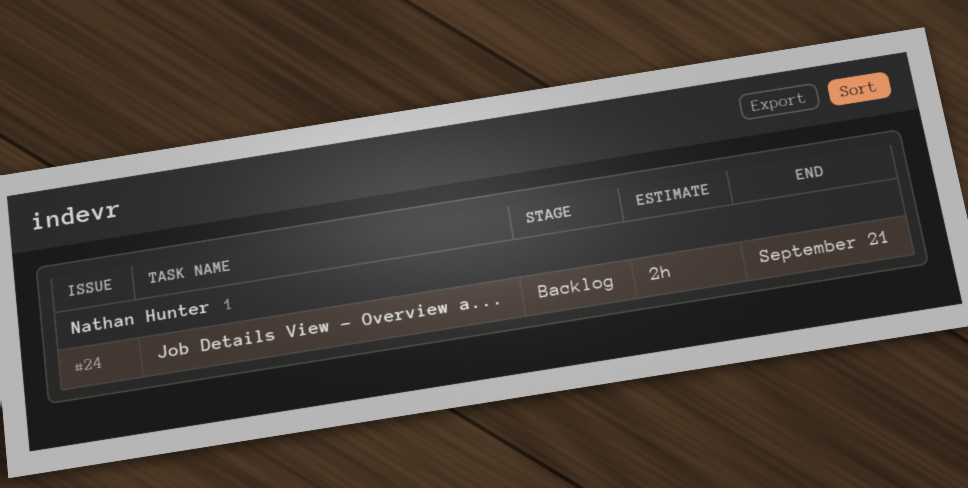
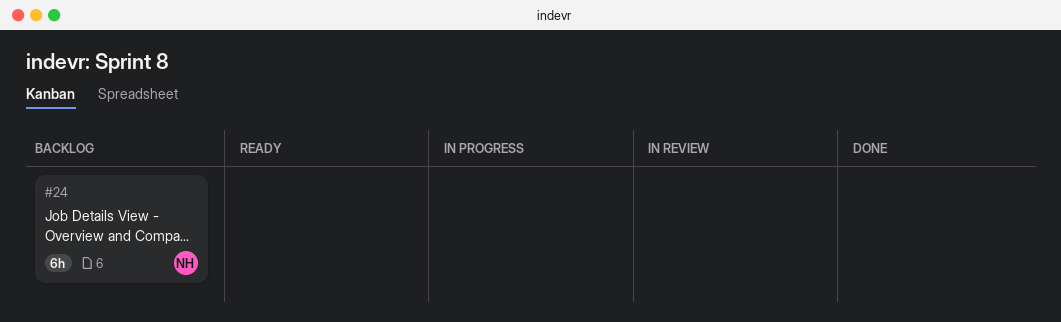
#24, estimate: 2h -> 6h

